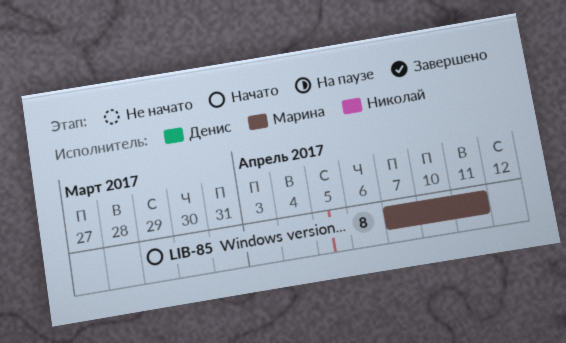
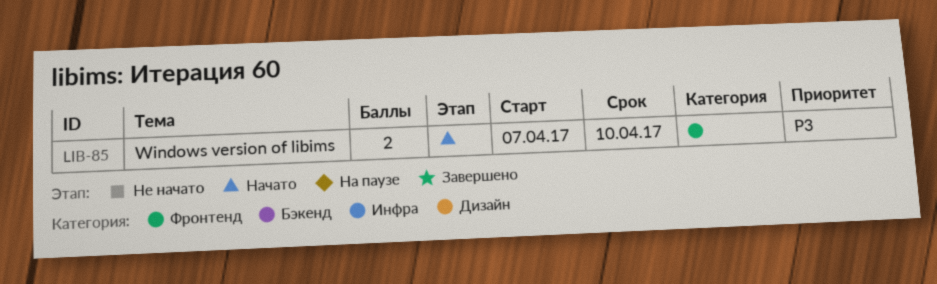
LIB-85, estimate: 8 -> 2
LIB-85, due: Apr 11 -> Apr 10

